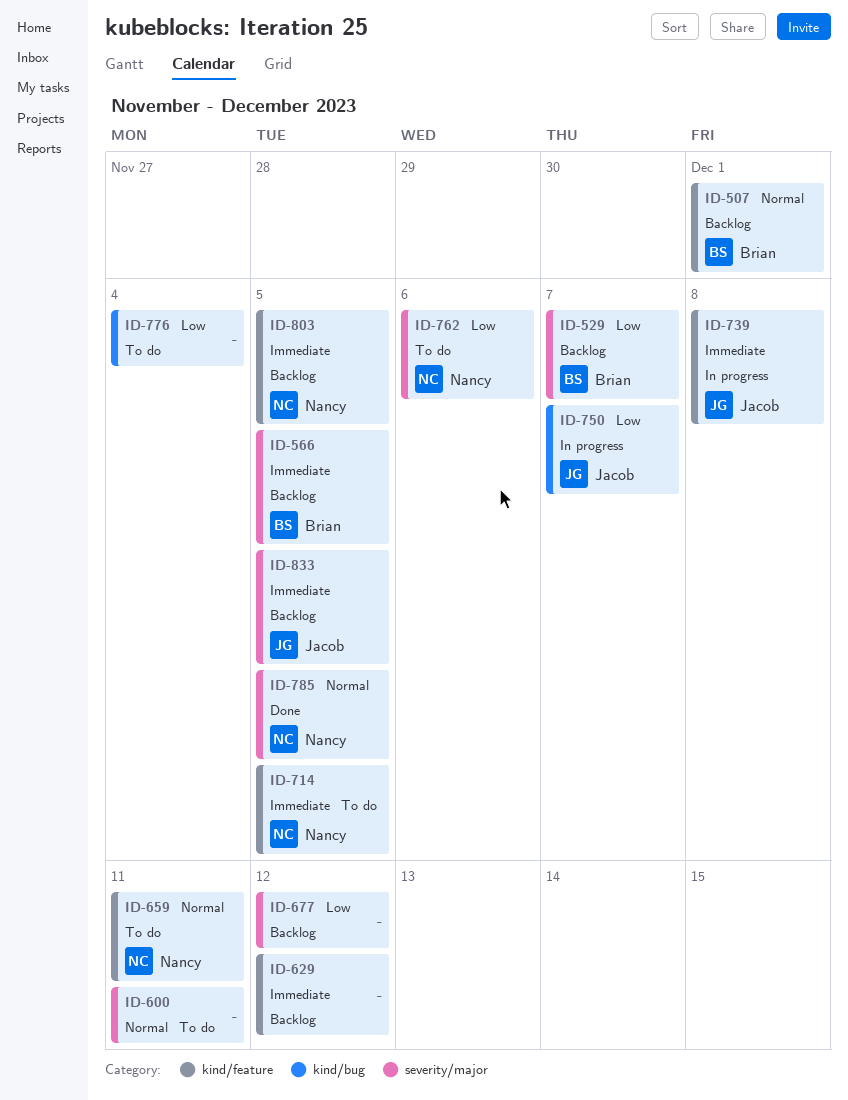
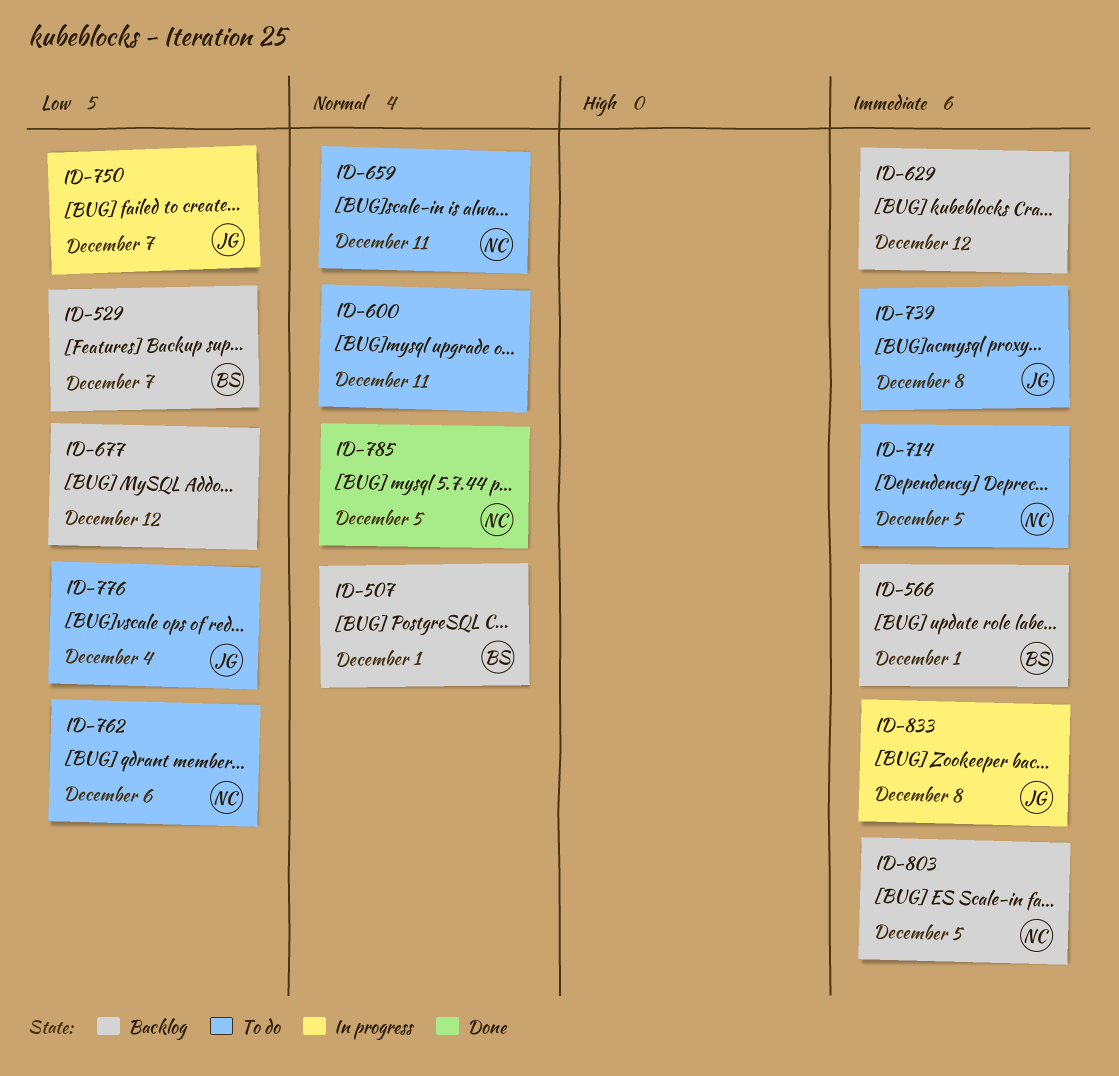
ID-566, due: Dec 5 -> Dec 1
ID-739, status: In progress -> To do
ID-776, owner: none -> Jacob
ID-833, status: Backlog -> In progress
ID-833, due: Dec 5 -> Dec 8

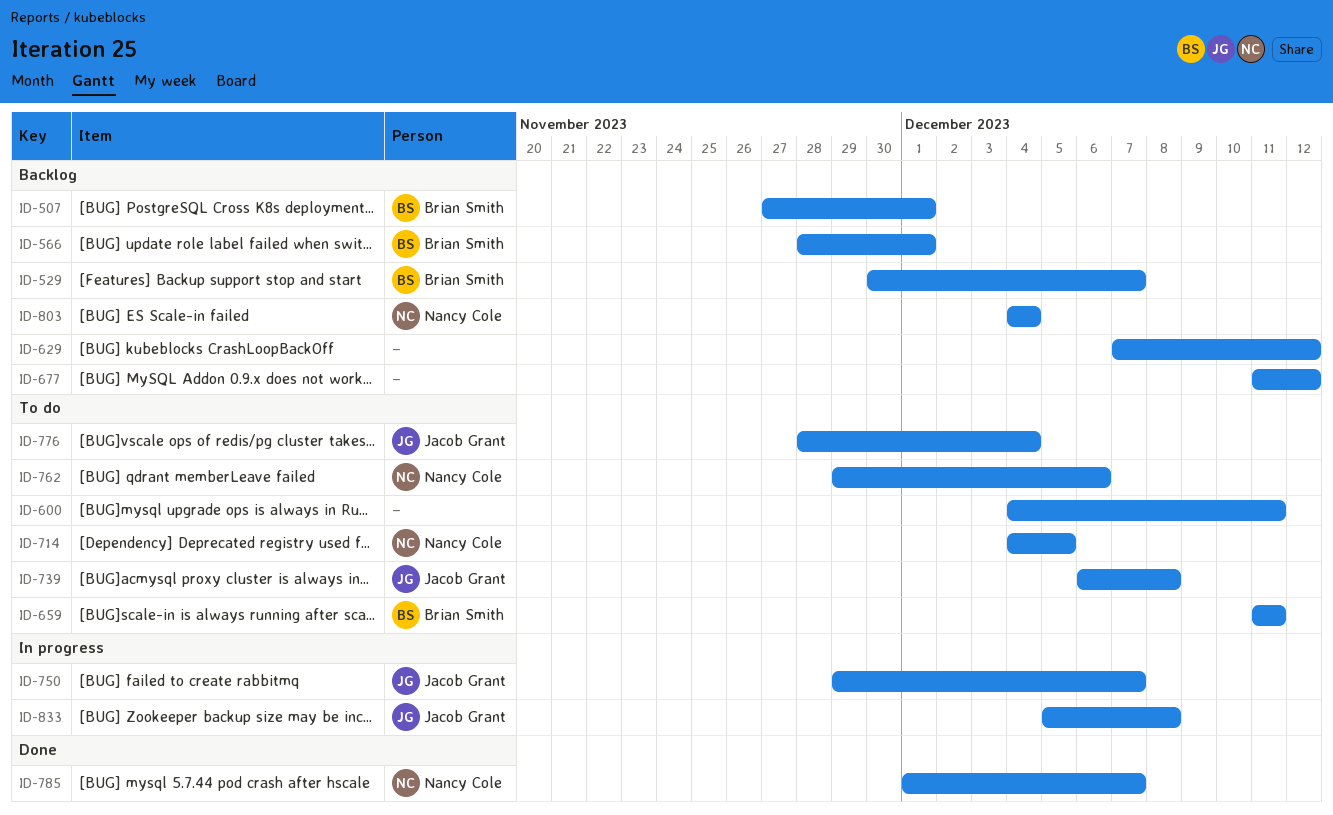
ID-659, owner: Nancy Cole -> Brian Smith
ID-785, due: Dec 5 -> Dec 7
ID-803, due: Dec 5 -> Dec 4

